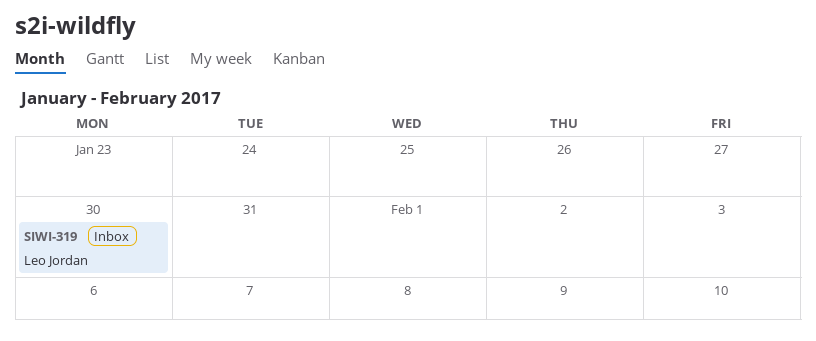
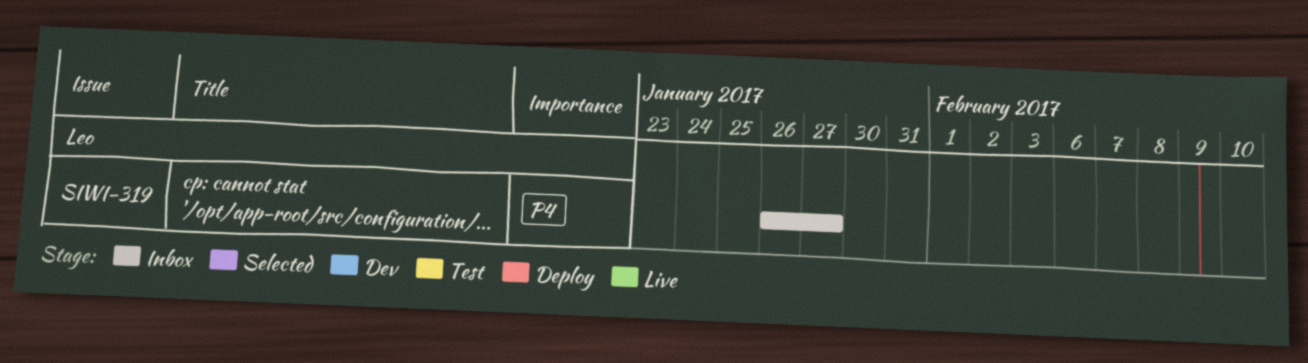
SIWI-319, due: Jan 30 -> Jan 27

